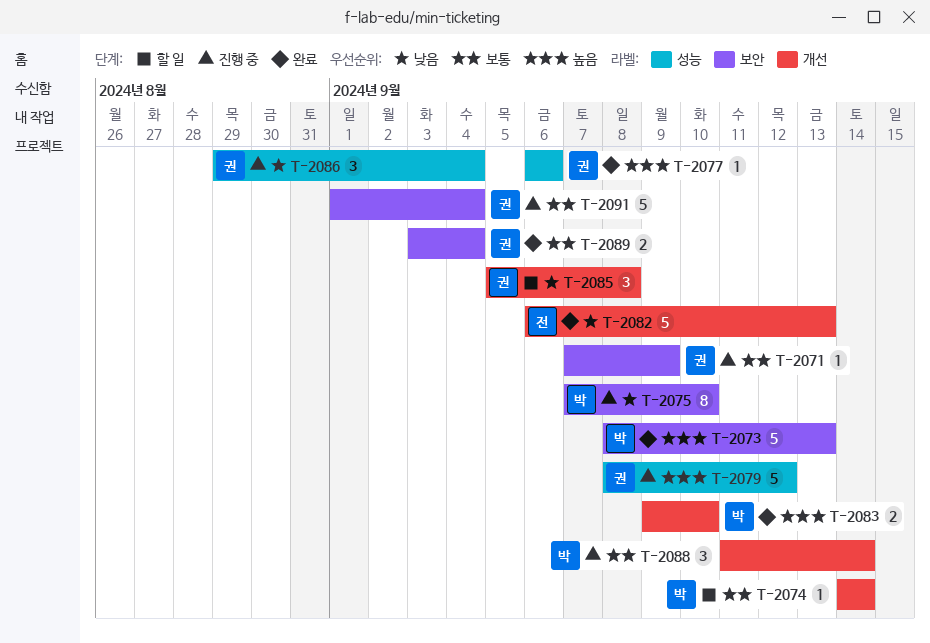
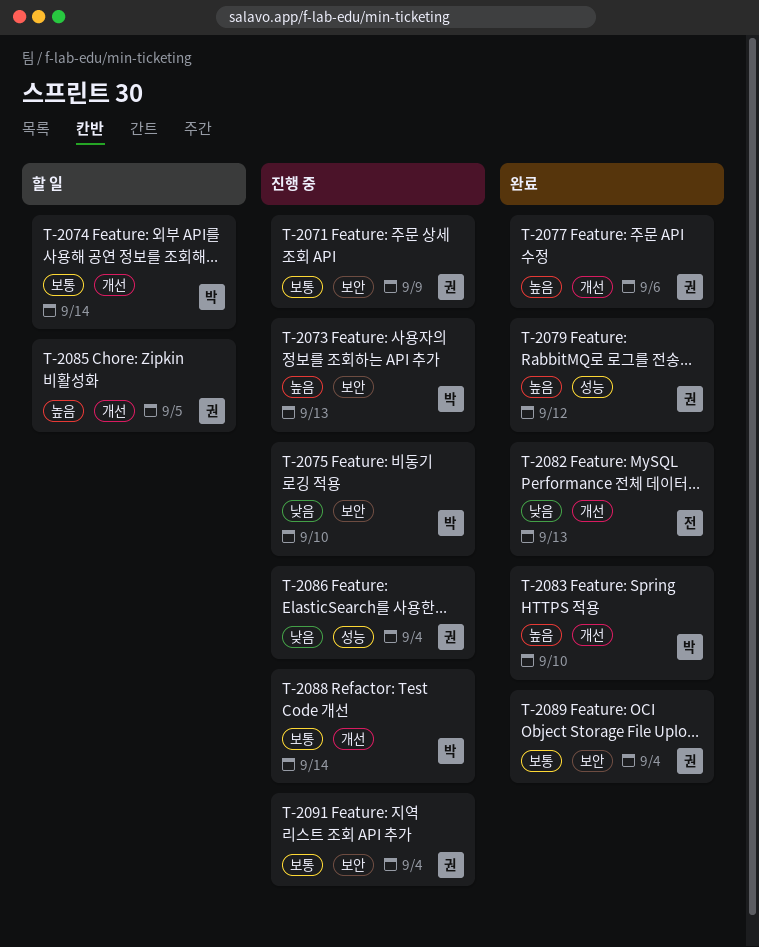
T-2073, status: 완료 -> 진행 중
T-2077, label: 성능 -> 개선
T-2079, status: 진행 중 -> 완료
T-2085, priority: 낮음 -> 높음
T-2085, due: Sep 8 -> Sep 5

